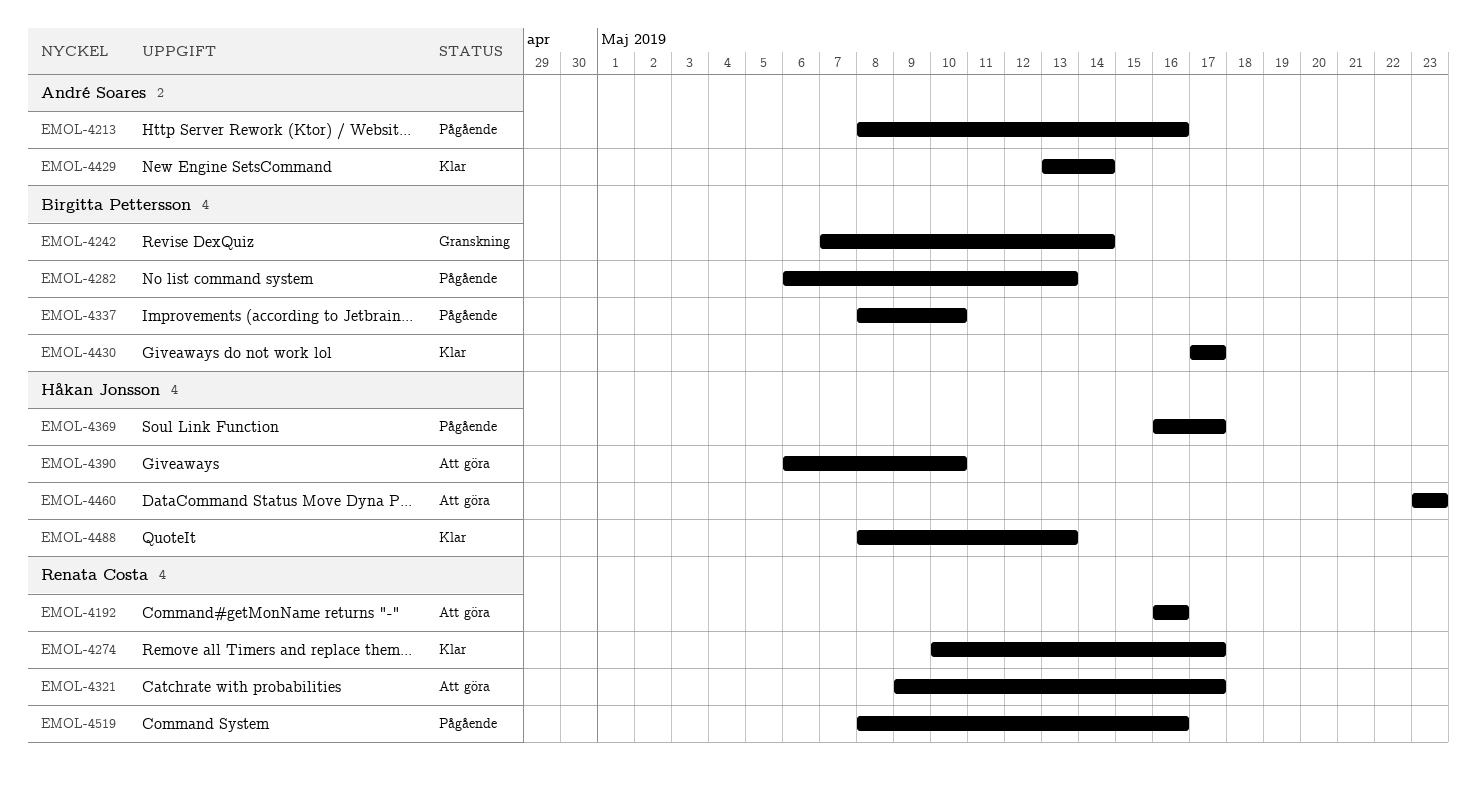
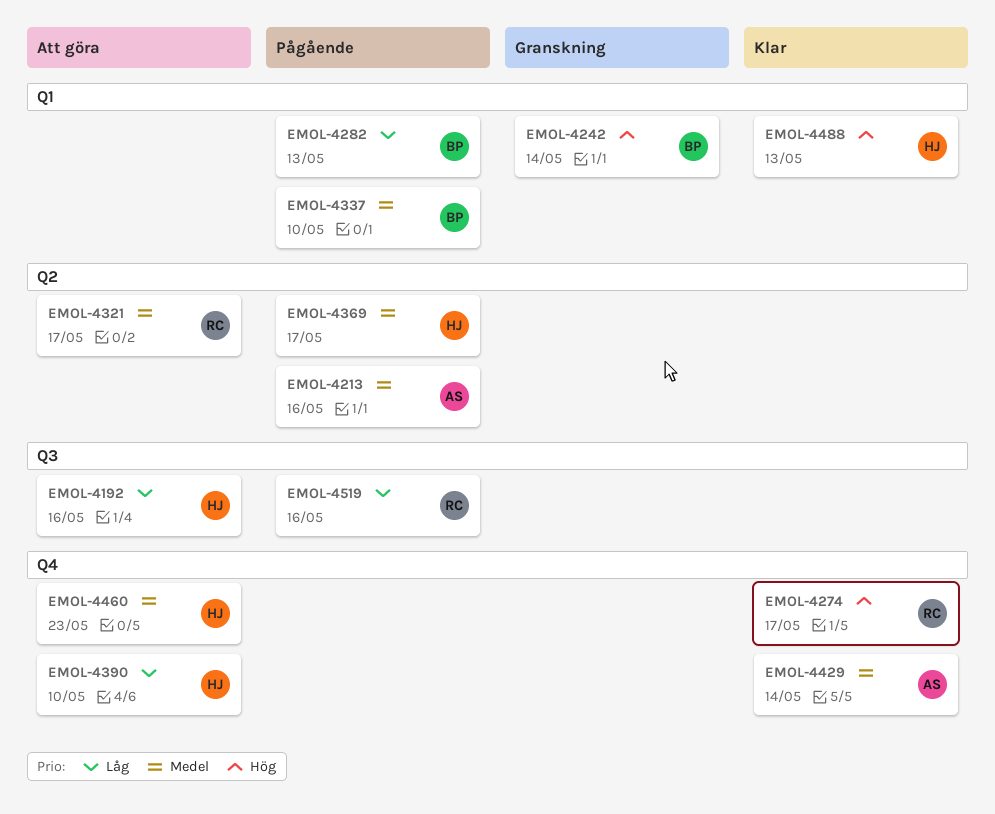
EMOL-4192, owner: Renata Costa -> Håkan Jonsson
EMOL-4430: present -> none

